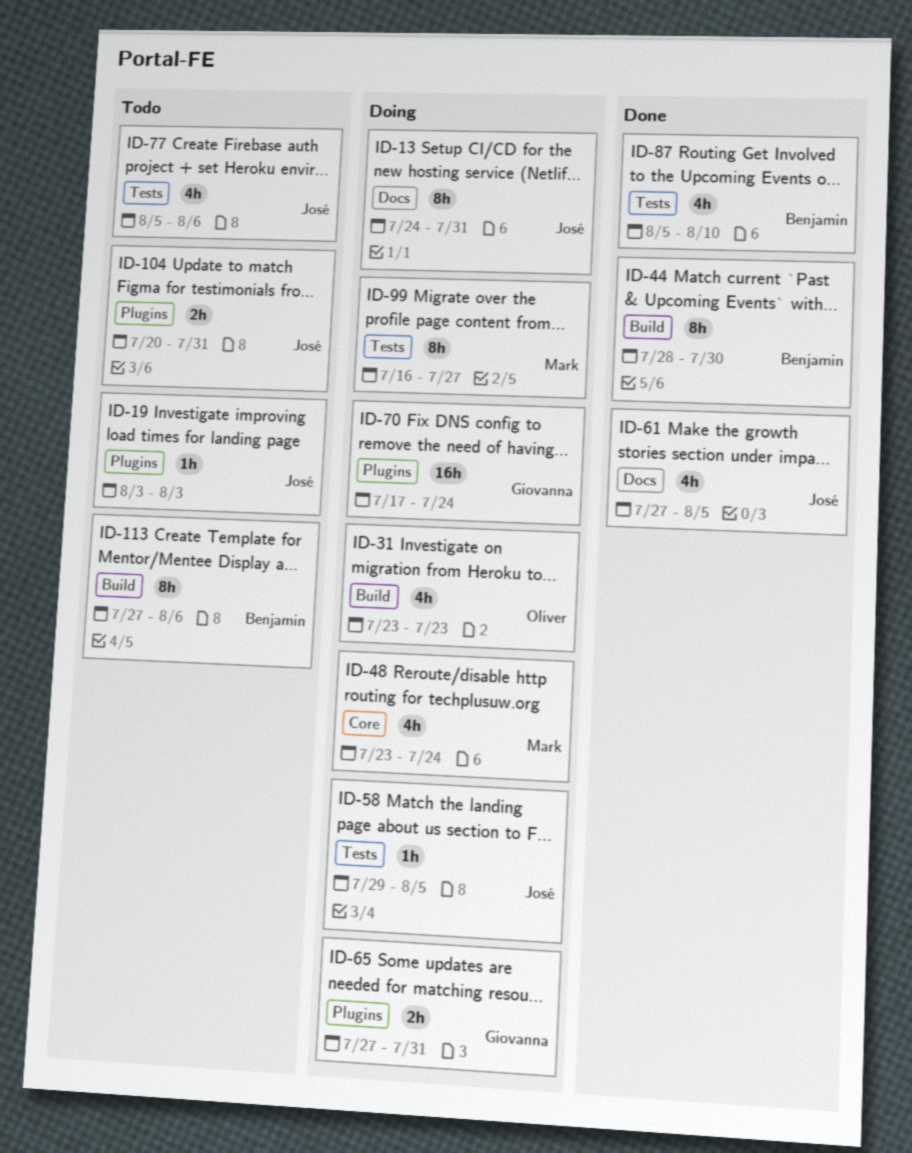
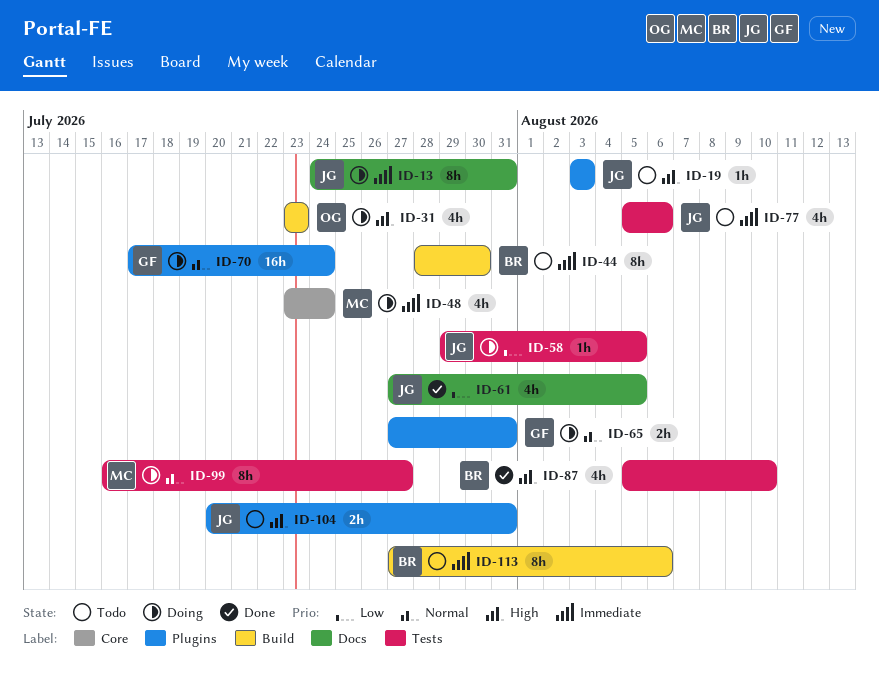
ID-44, status: Done -> Todo

